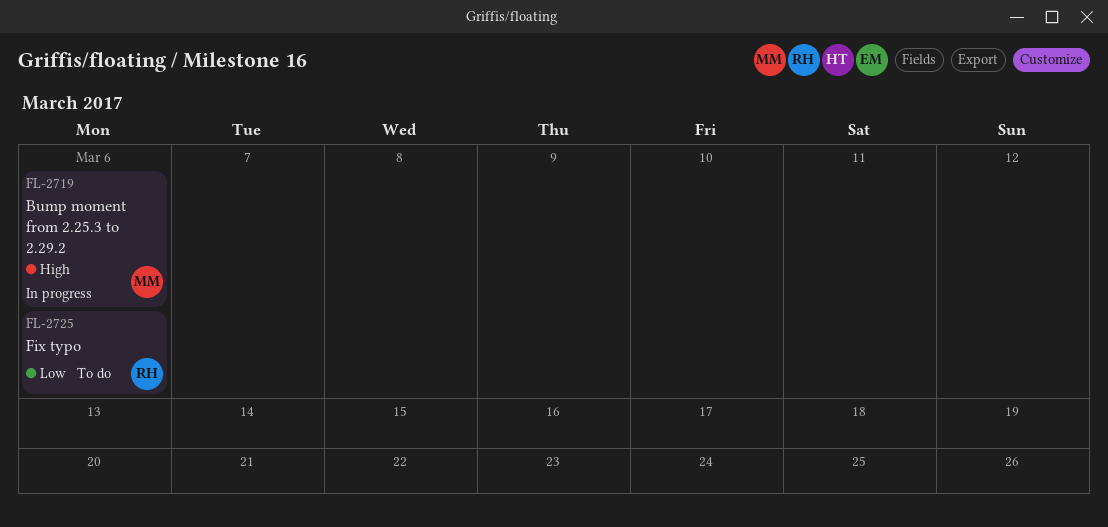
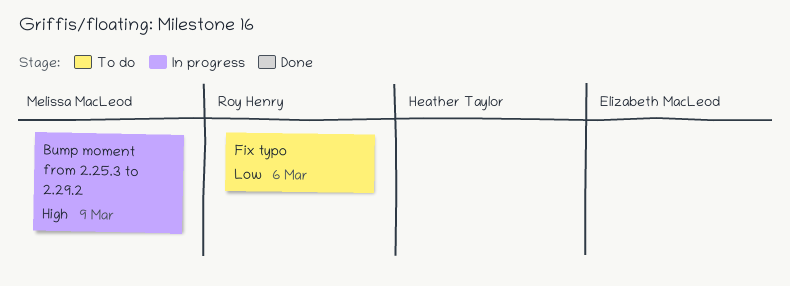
Bump moment from 2.25.3 to 2.29.2, due: Mar 6 -> Mar 9

